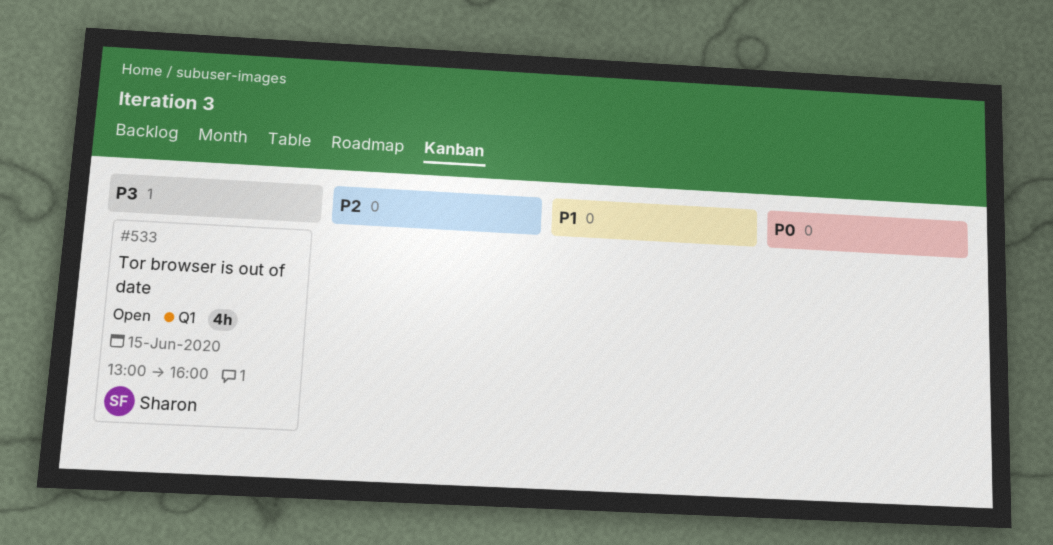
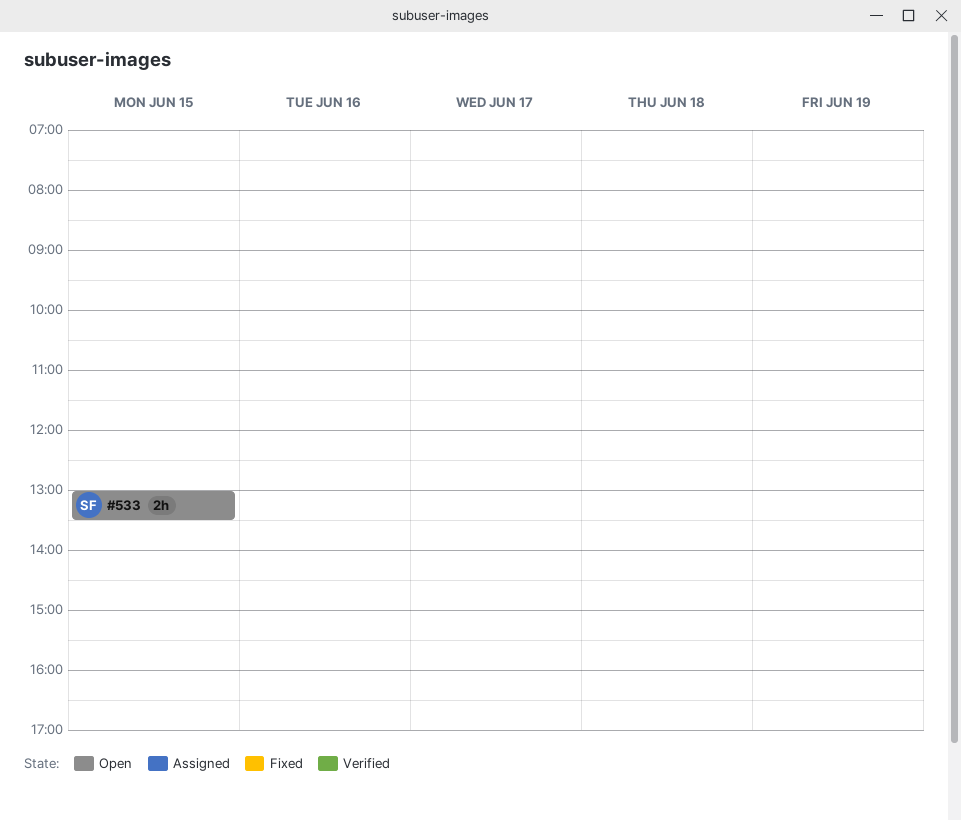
#533, estimate: 4h -> 2h
#533, ends: 16:00 -> 13:30

